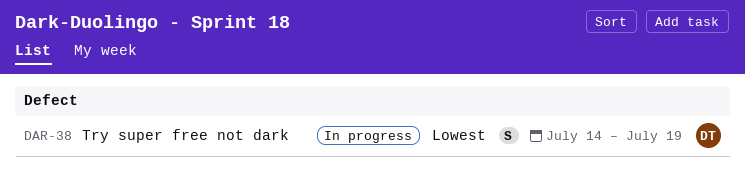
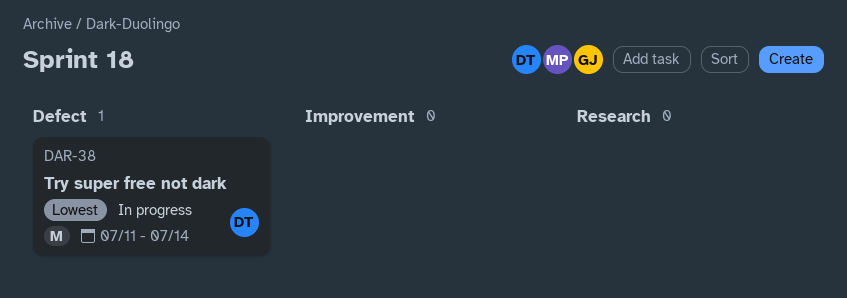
DAR-38, estimate: S -> M
DAR-38, start: Jul 14 -> Jul 11
DAR-38, due: Jul 19 -> Jul 14

